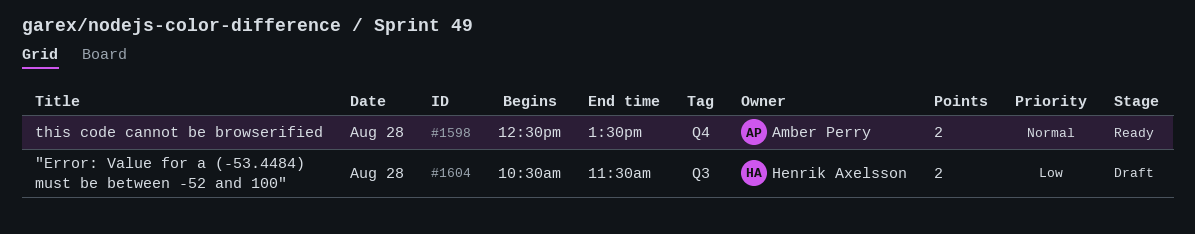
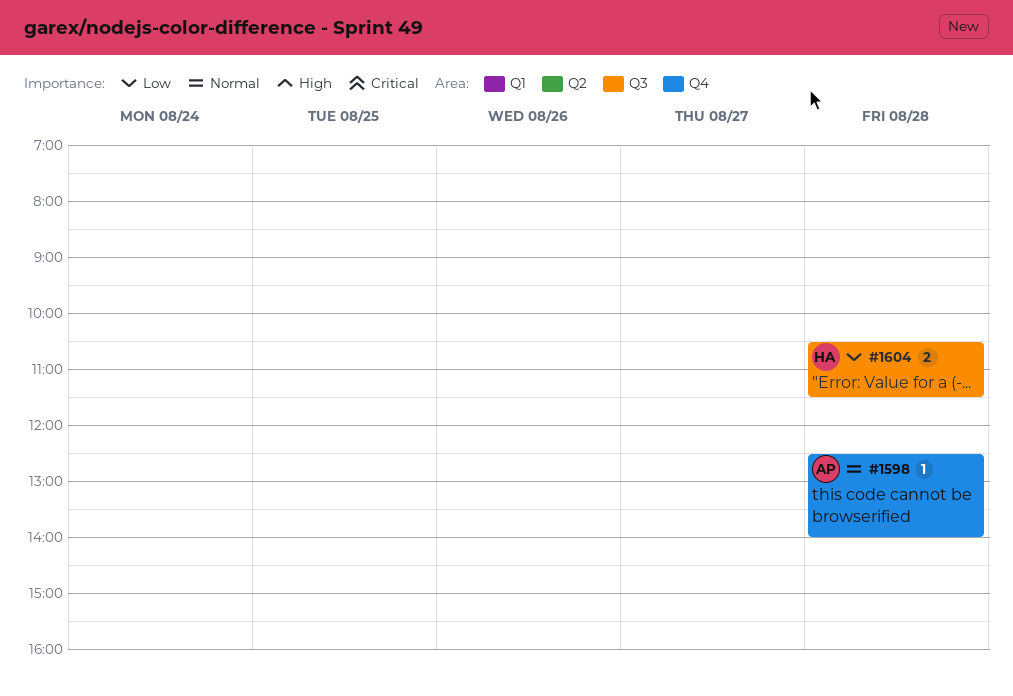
#1598, estimate: 2 -> 1
#1598, ends: 13:30 -> 14:00

